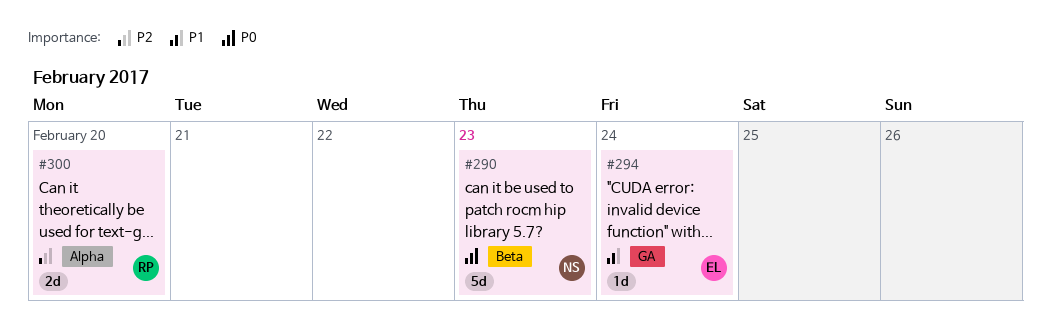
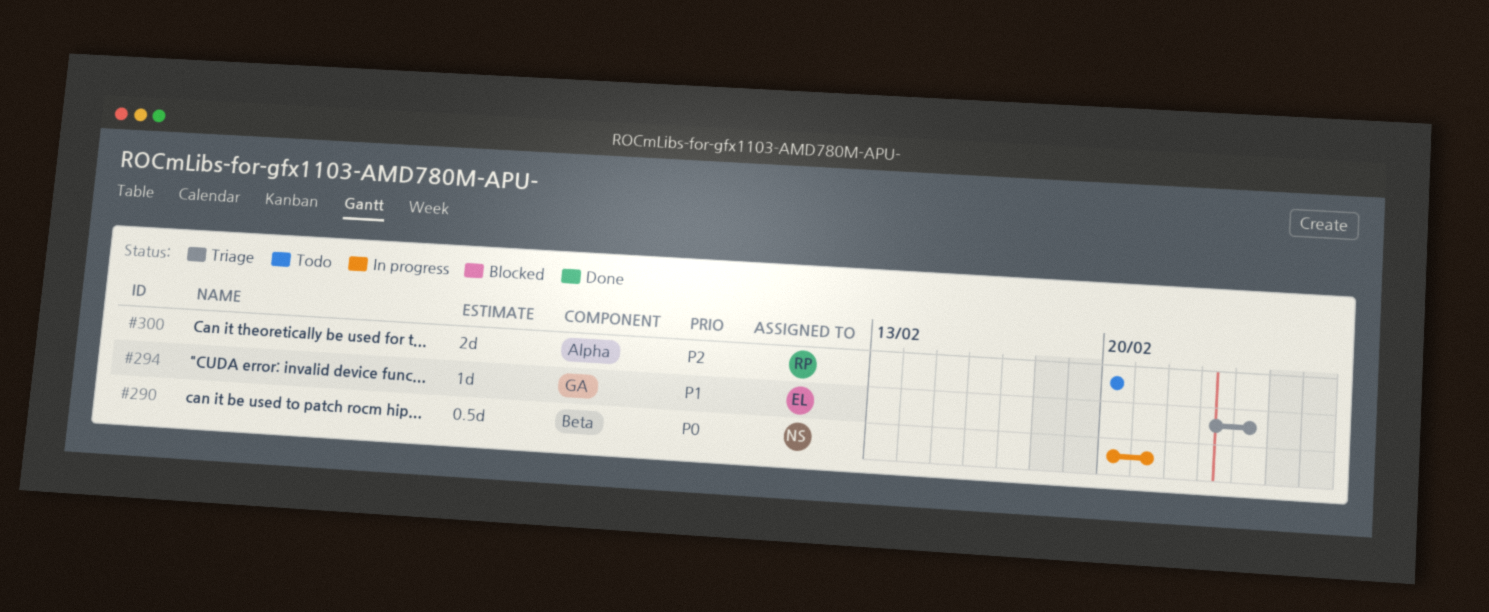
#290, estimate: 5d -> 0.5d
#290, due: Feb 23 -> Feb 21

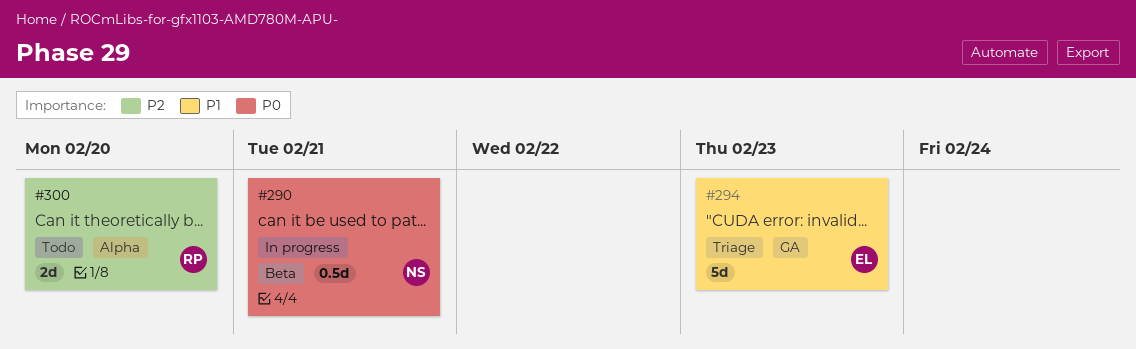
#294, estimate: 1d -> 5d
#294, due: Feb 24 -> Feb 23

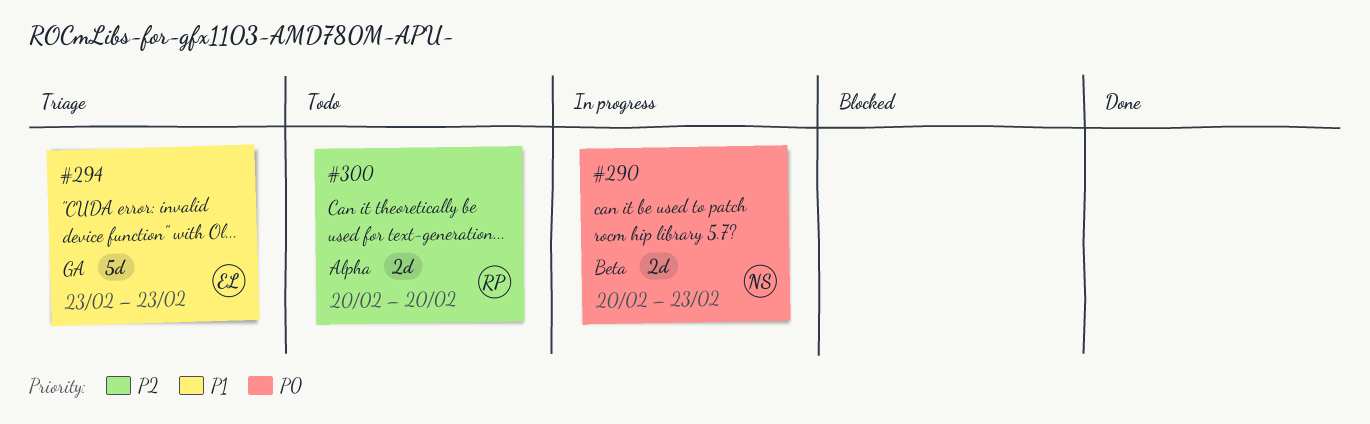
#290, estimate: 0.5d -> 2d
#290, due: Feb 21 -> Feb 23

